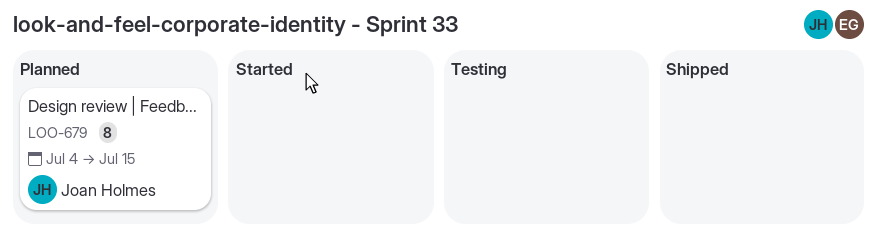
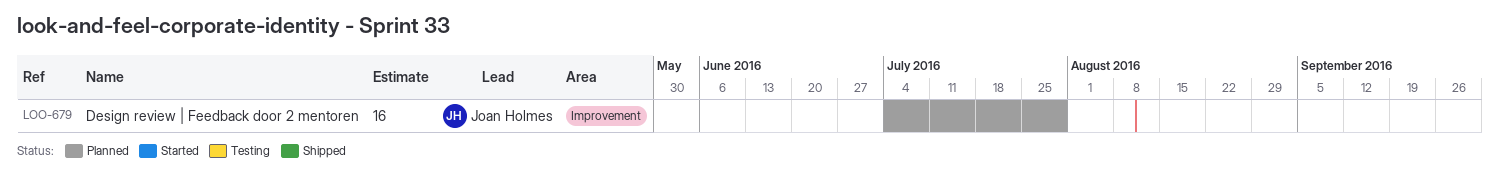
LOO-679, estimate: 8 -> 16
LOO-679, due: Jul 15 -> Jul 29

